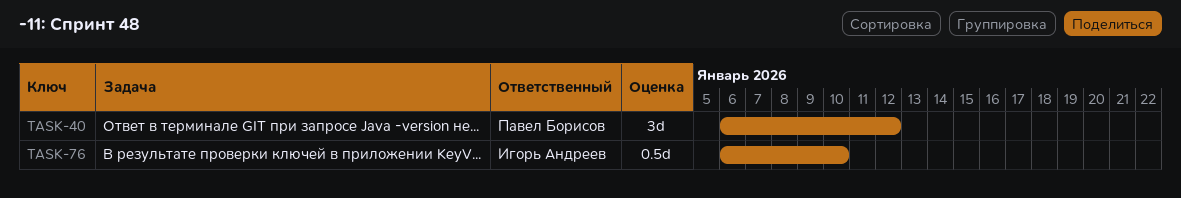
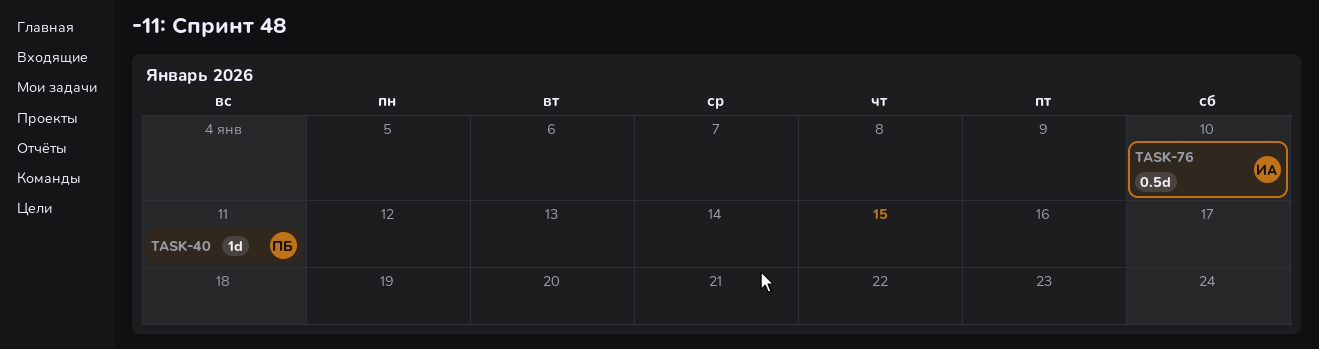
TASK-40, estimate: 3d -> 1d
TASK-40, due: Jan 12 -> Jan 11

